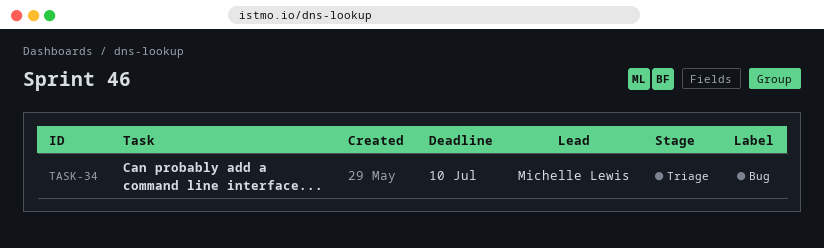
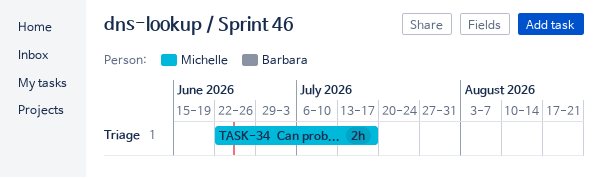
TASK-34, due: Jul 10 -> Jul 17

